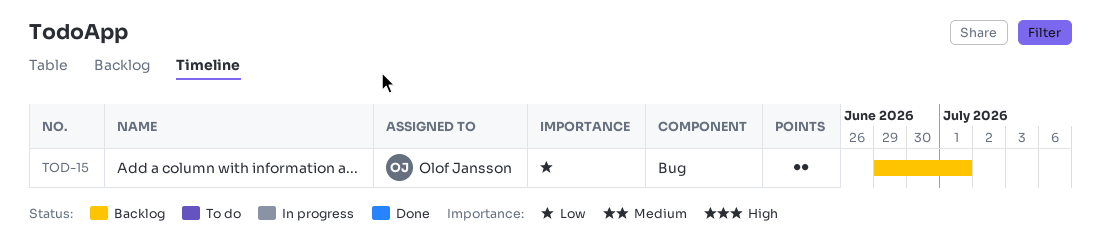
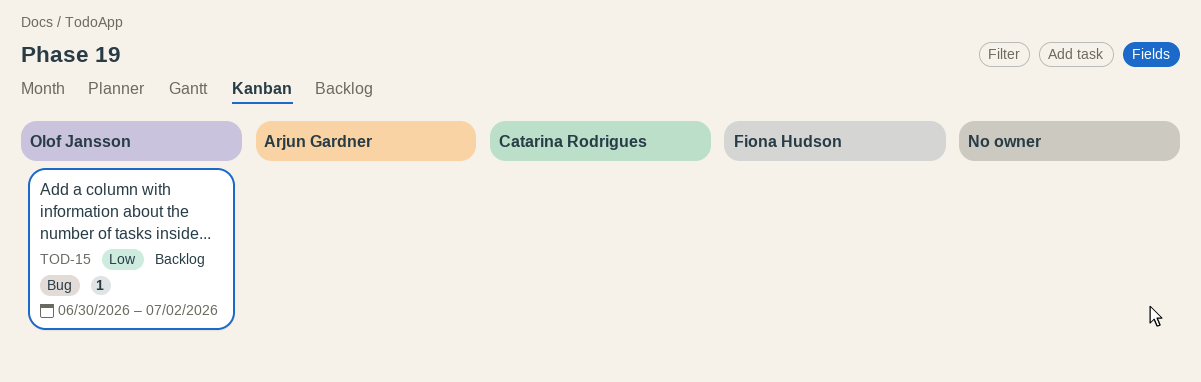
TOD-15, estimate: 2 -> 1
TOD-15, start: Jun 29 -> Jun 30
TOD-15, due: Jul 1 -> Jul 2

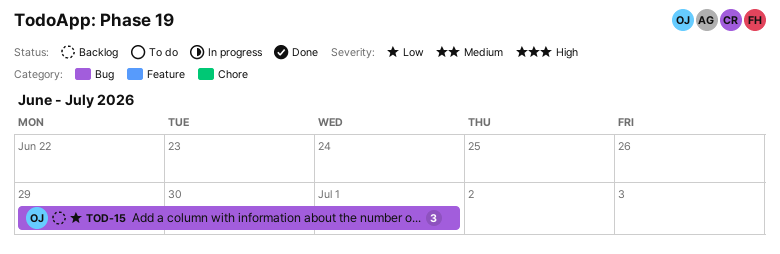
TOD-15, estimate: 1 -> 3
TOD-15, start: Jun 30 -> Jun 29
TOD-15, due: Jul 2 -> Jul 1

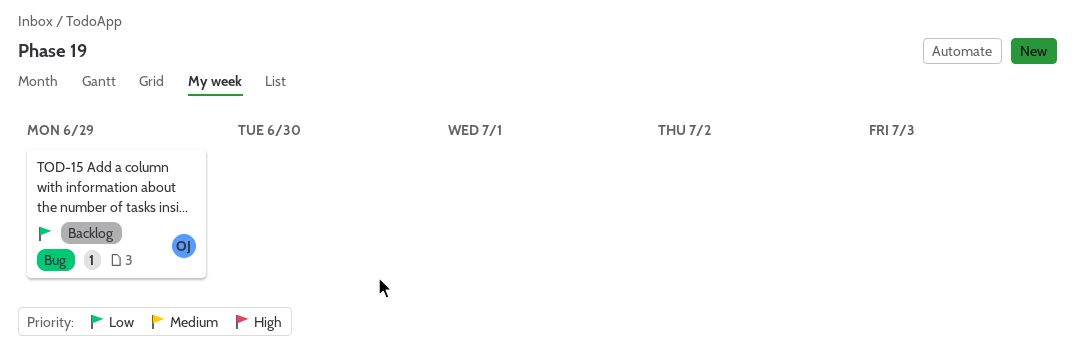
TOD-15, estimate: 3 -> 1
TOD-15, due: Jul 1 -> Jun 29

